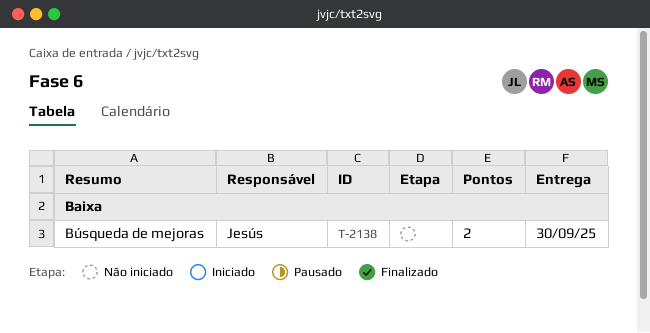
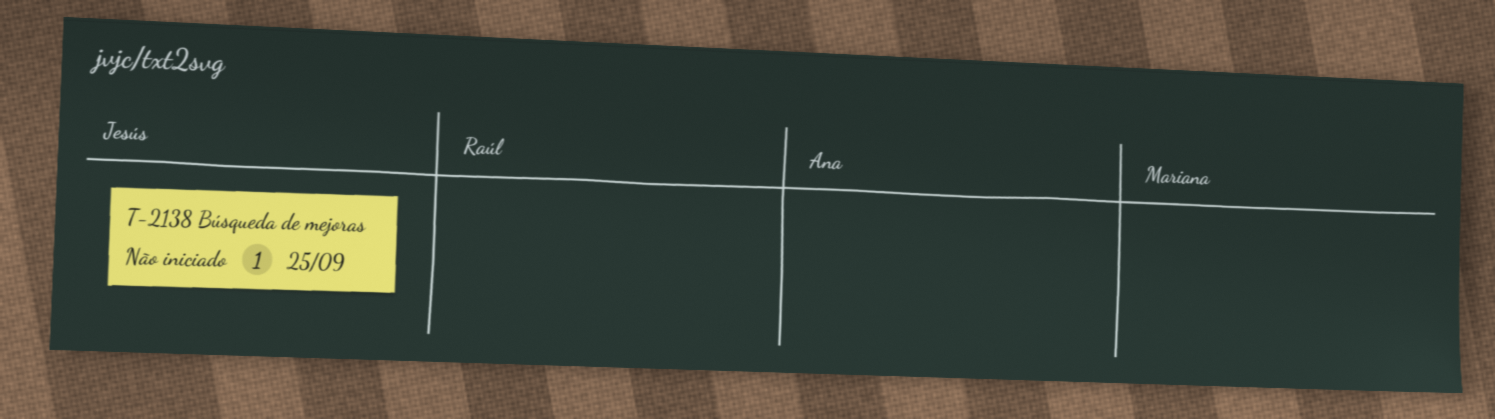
T-2138, estimate: 2 -> 1
T-2138, due: Sep 30 -> Sep 25

